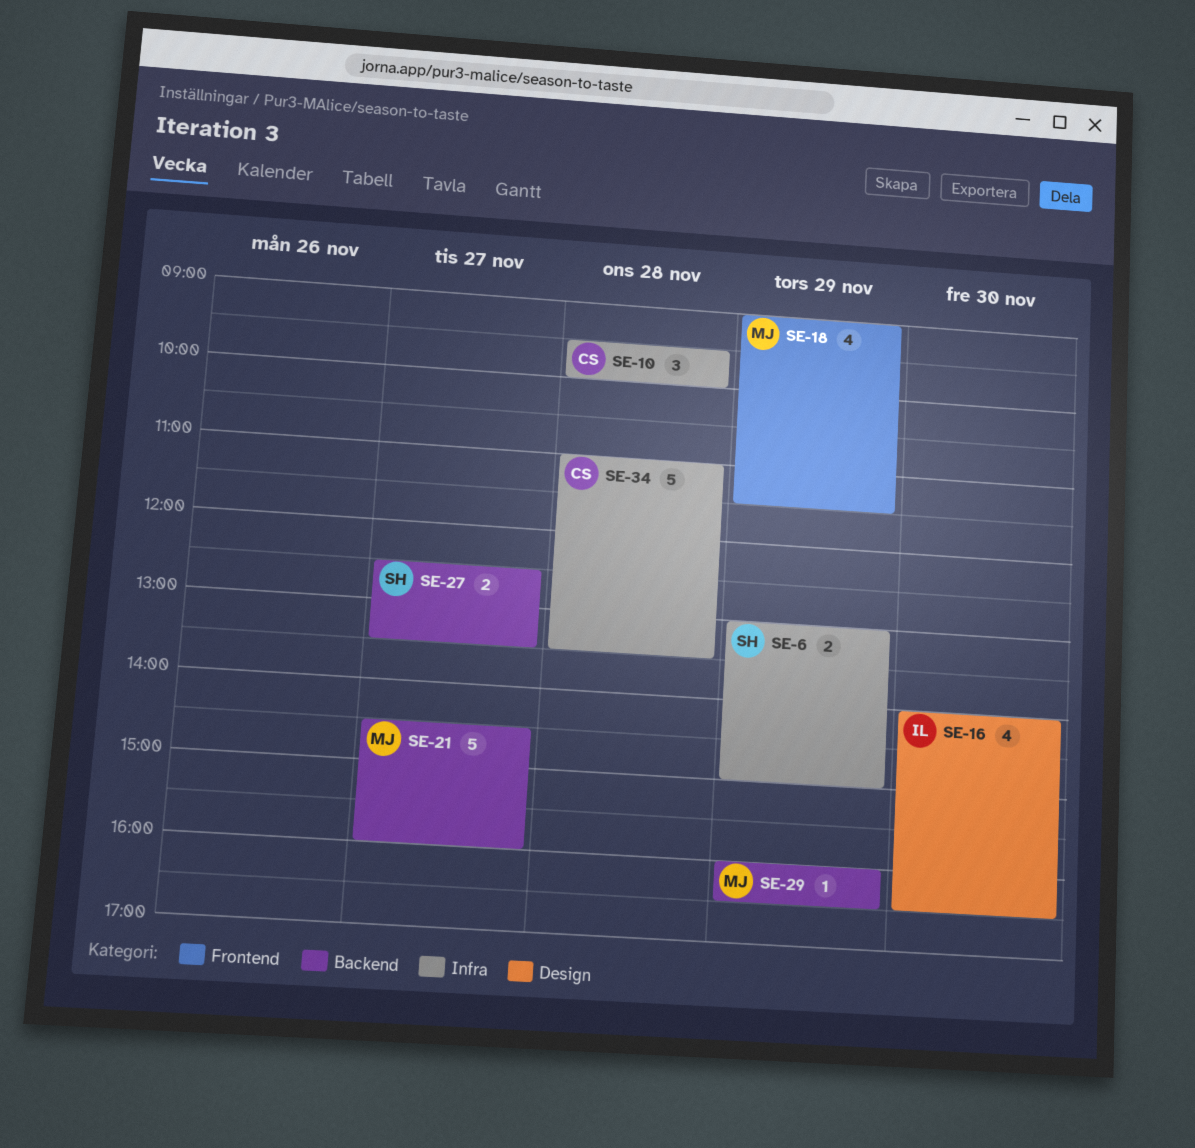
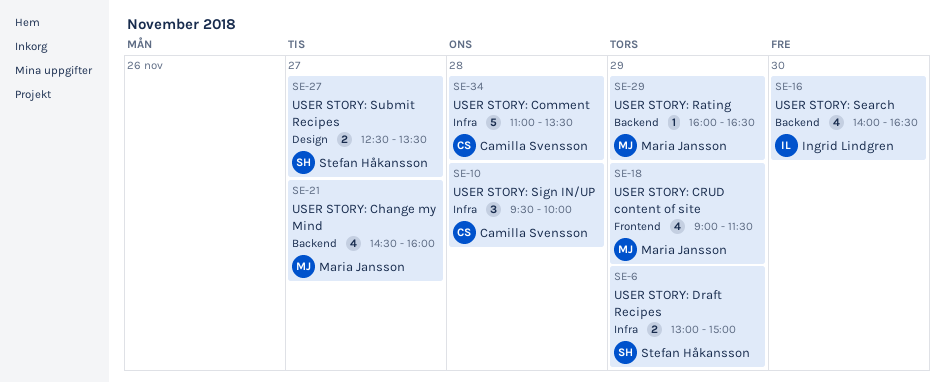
SE-16, label: Design -> Backend
SE-21, estimate: 5 -> 4
SE-27, label: Backend -> Design

